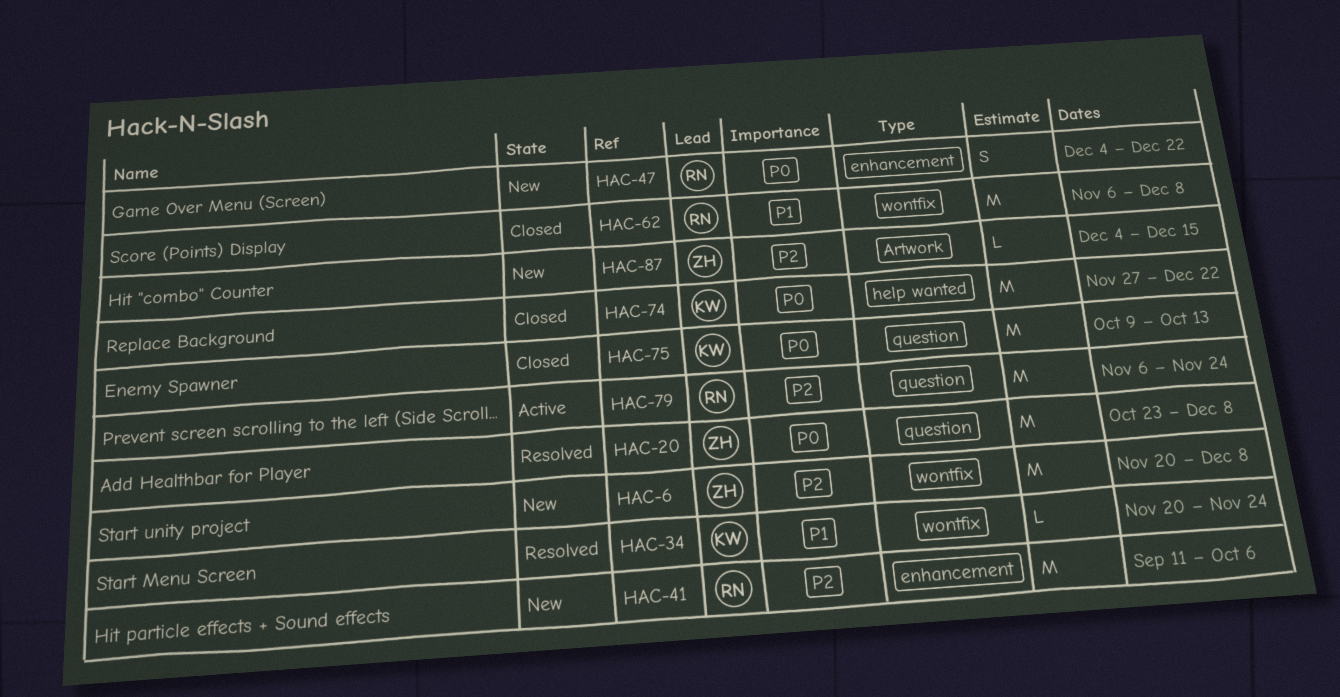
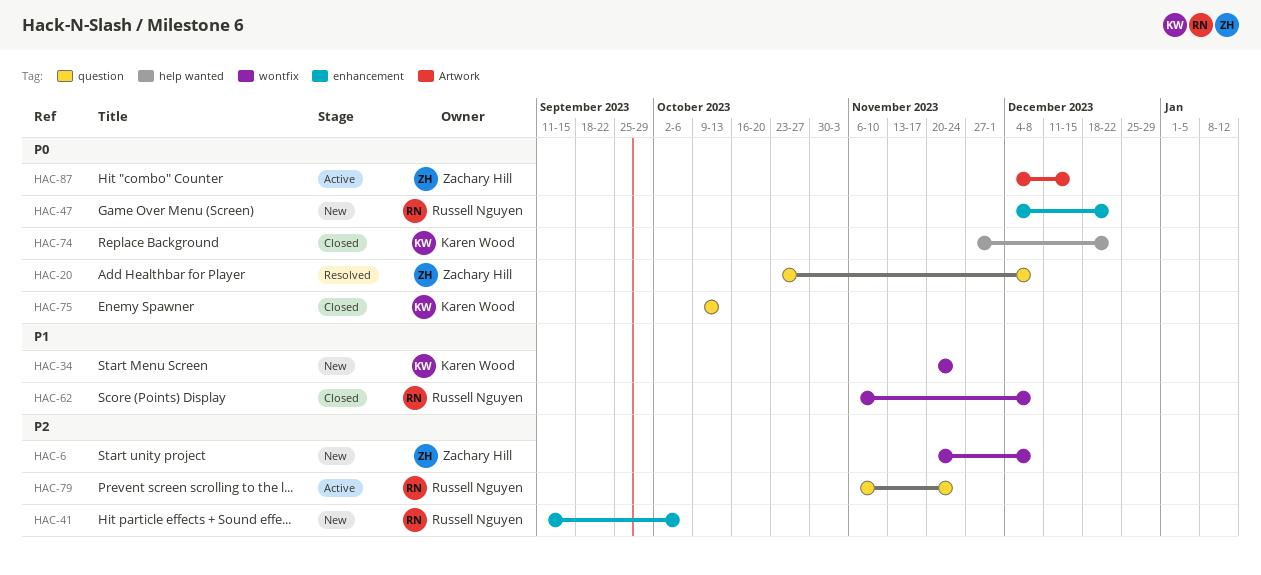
HAC-34, status: Resolved -> New
HAC-87, status: New -> Active
HAC-87, priority: P2 -> P0

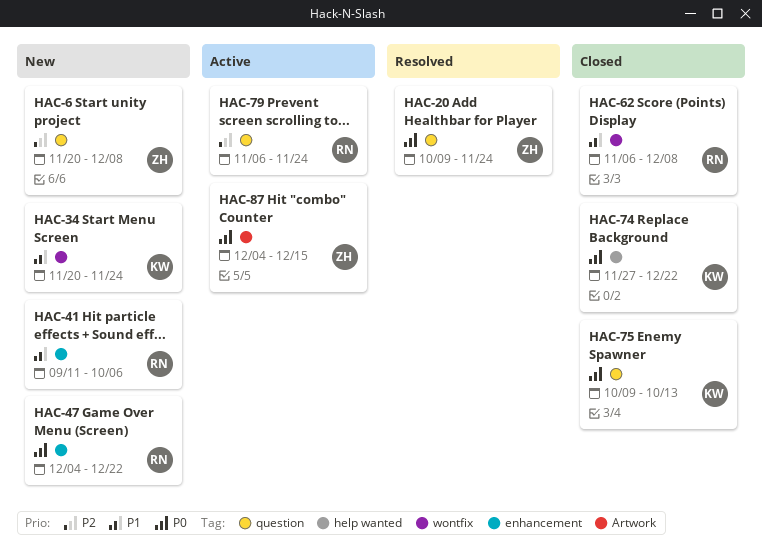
HAC-6, label: wontfix -> question
HAC-20, start: Oct 23 -> Oct 9
HAC-20, due: Dec 8 -> Nov 24
HAC-41, priority: P2 -> P1

